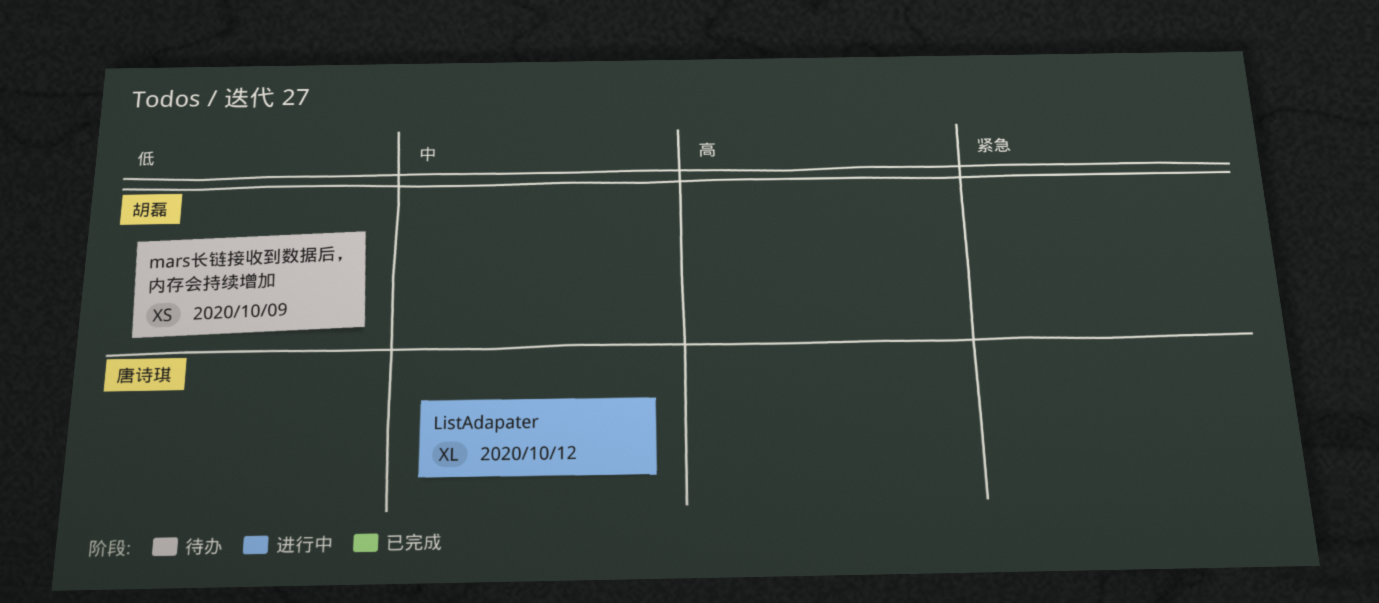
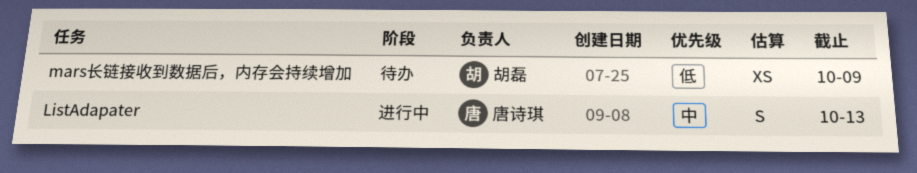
ListAdapater, estimate: XL -> S
ListAdapater, due: Oct 12 -> Oct 13

